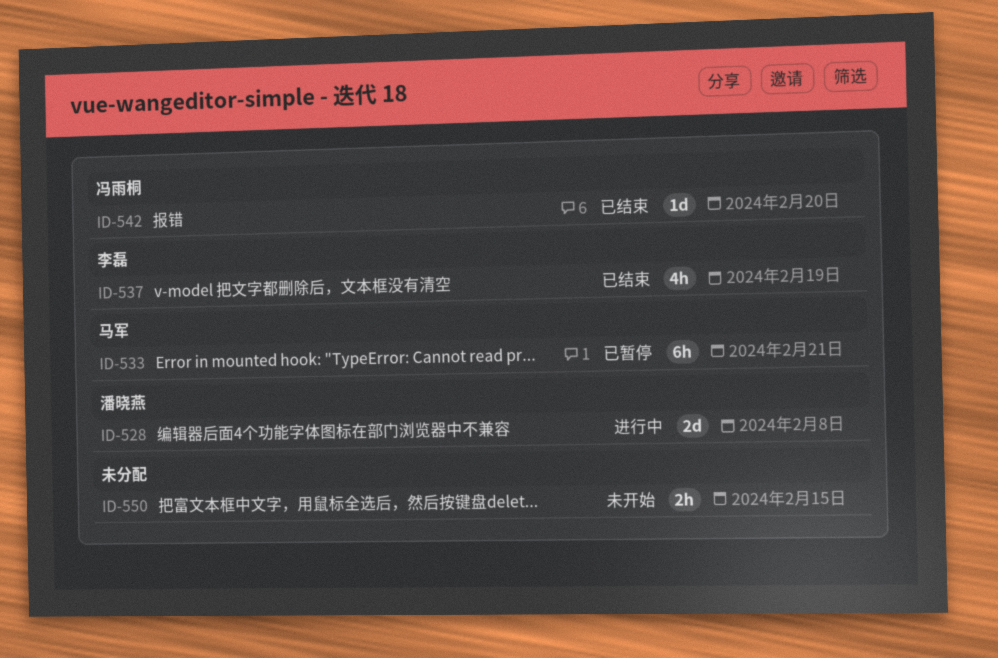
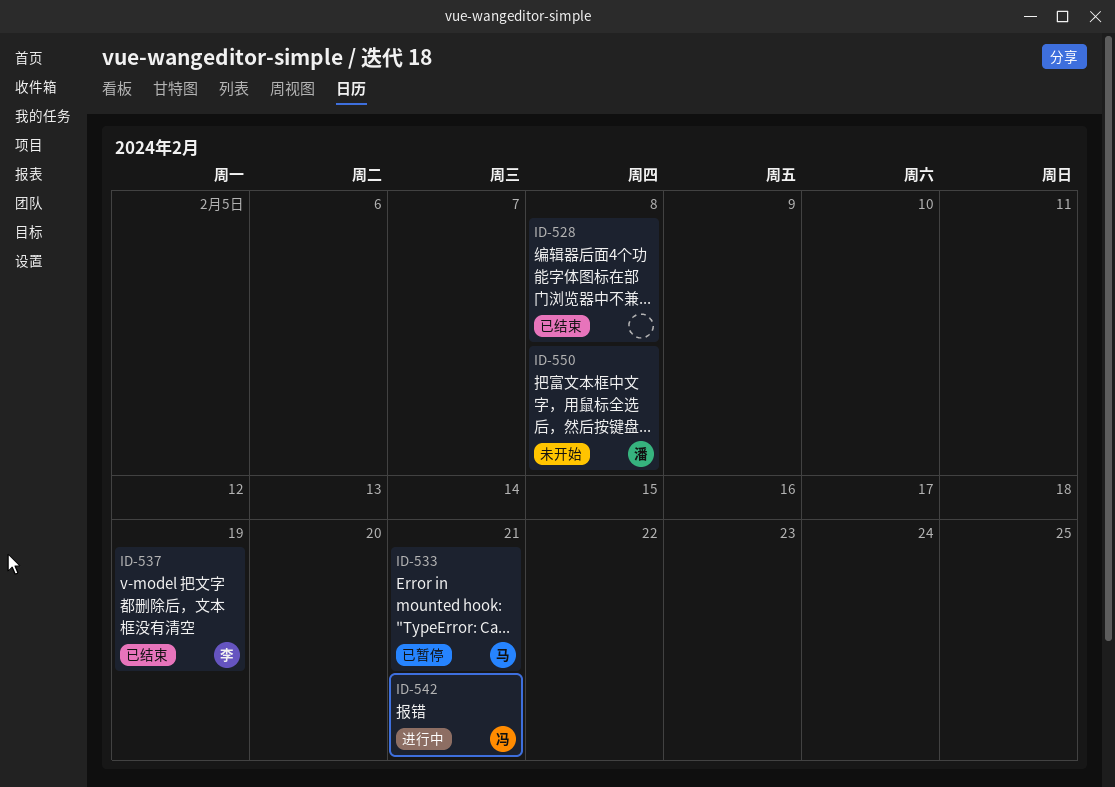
ID-528, status: 进行中 -> 已结束
ID-528, owner: 潘晓燕 -> none
ID-542, status: 已结束 -> 进行中
ID-542, due: Feb 20 -> Feb 21
ID-550, owner: none -> 潘晓燕
ID-550, due: Feb 15 -> Feb 8

